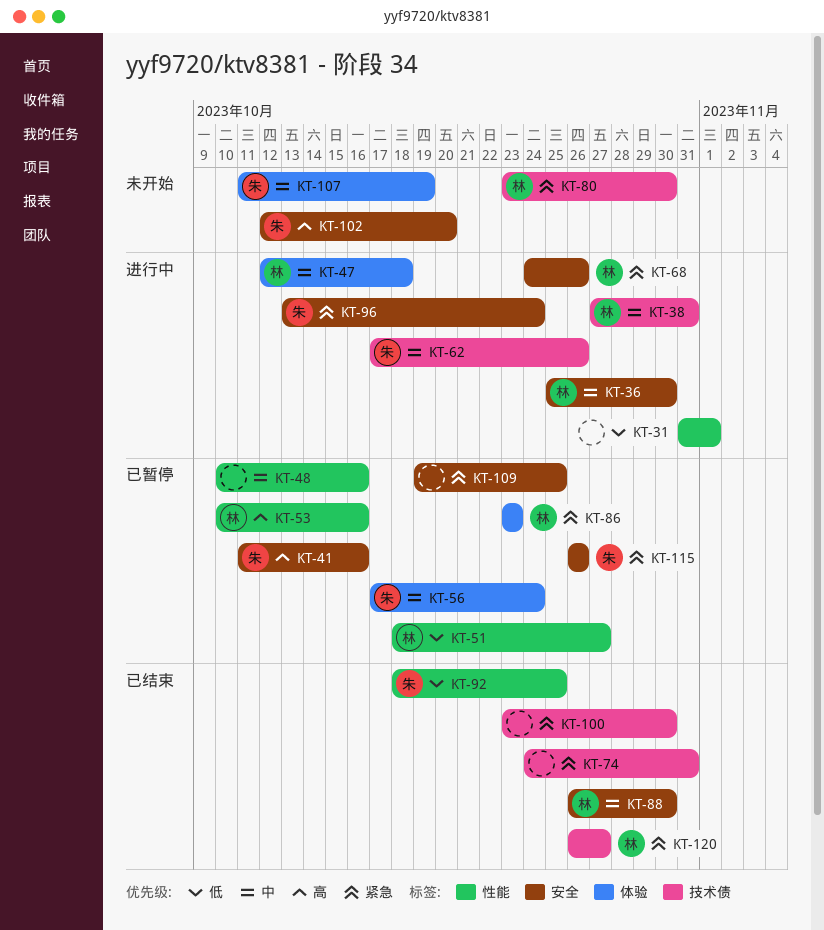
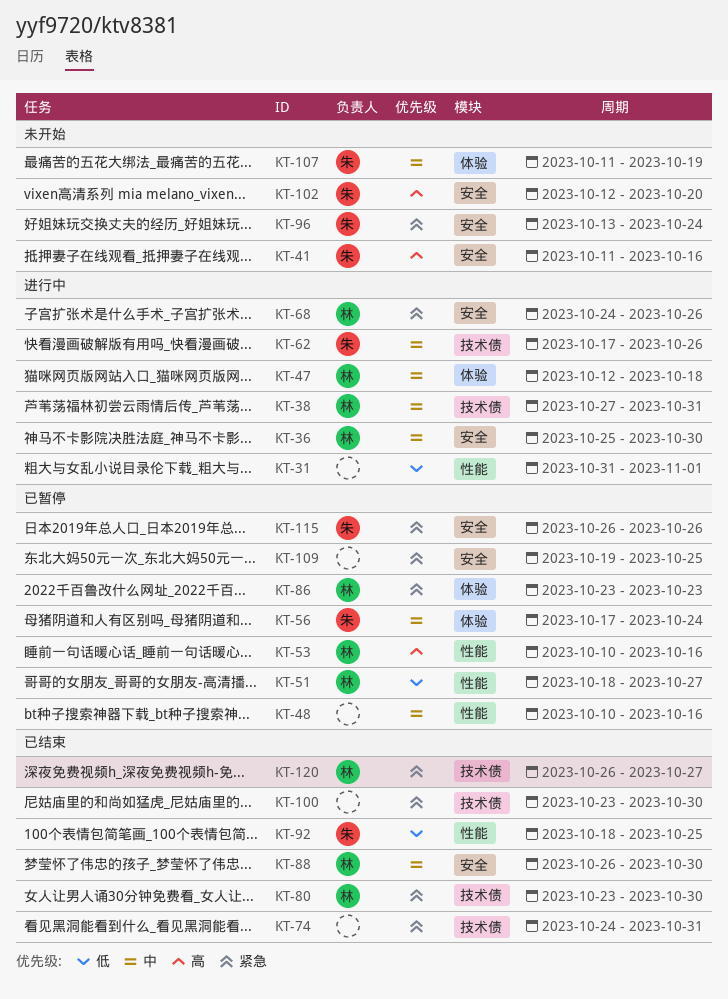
KT-41, status: 已暂停 -> 未开始
KT-80, status: 未开始 -> 已结束
KT-96, status: 进行中 -> 未开始

